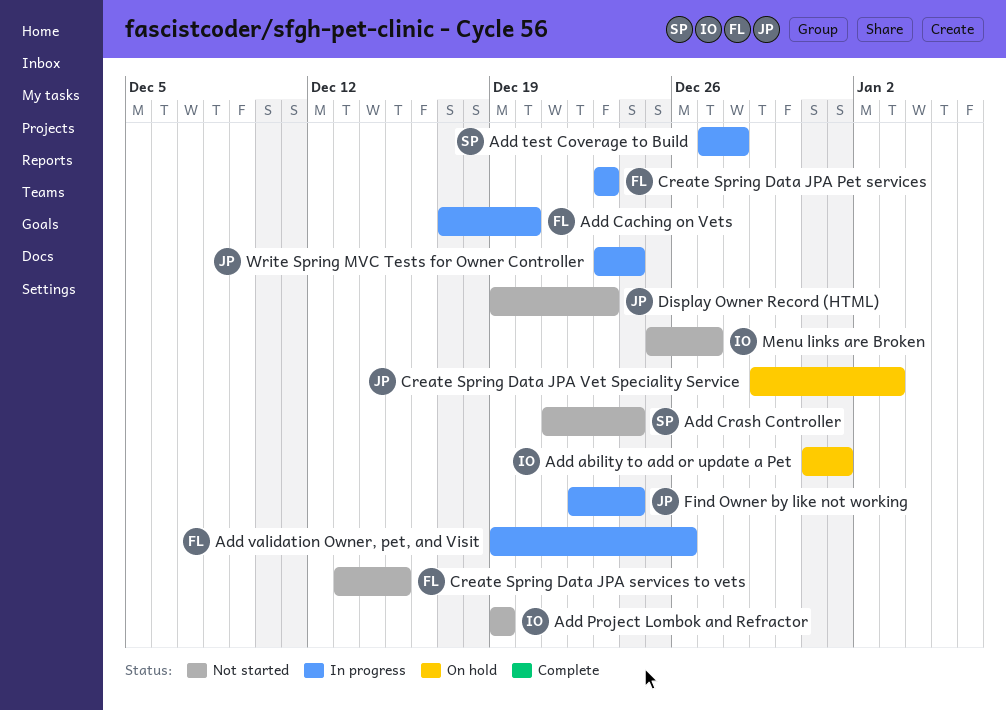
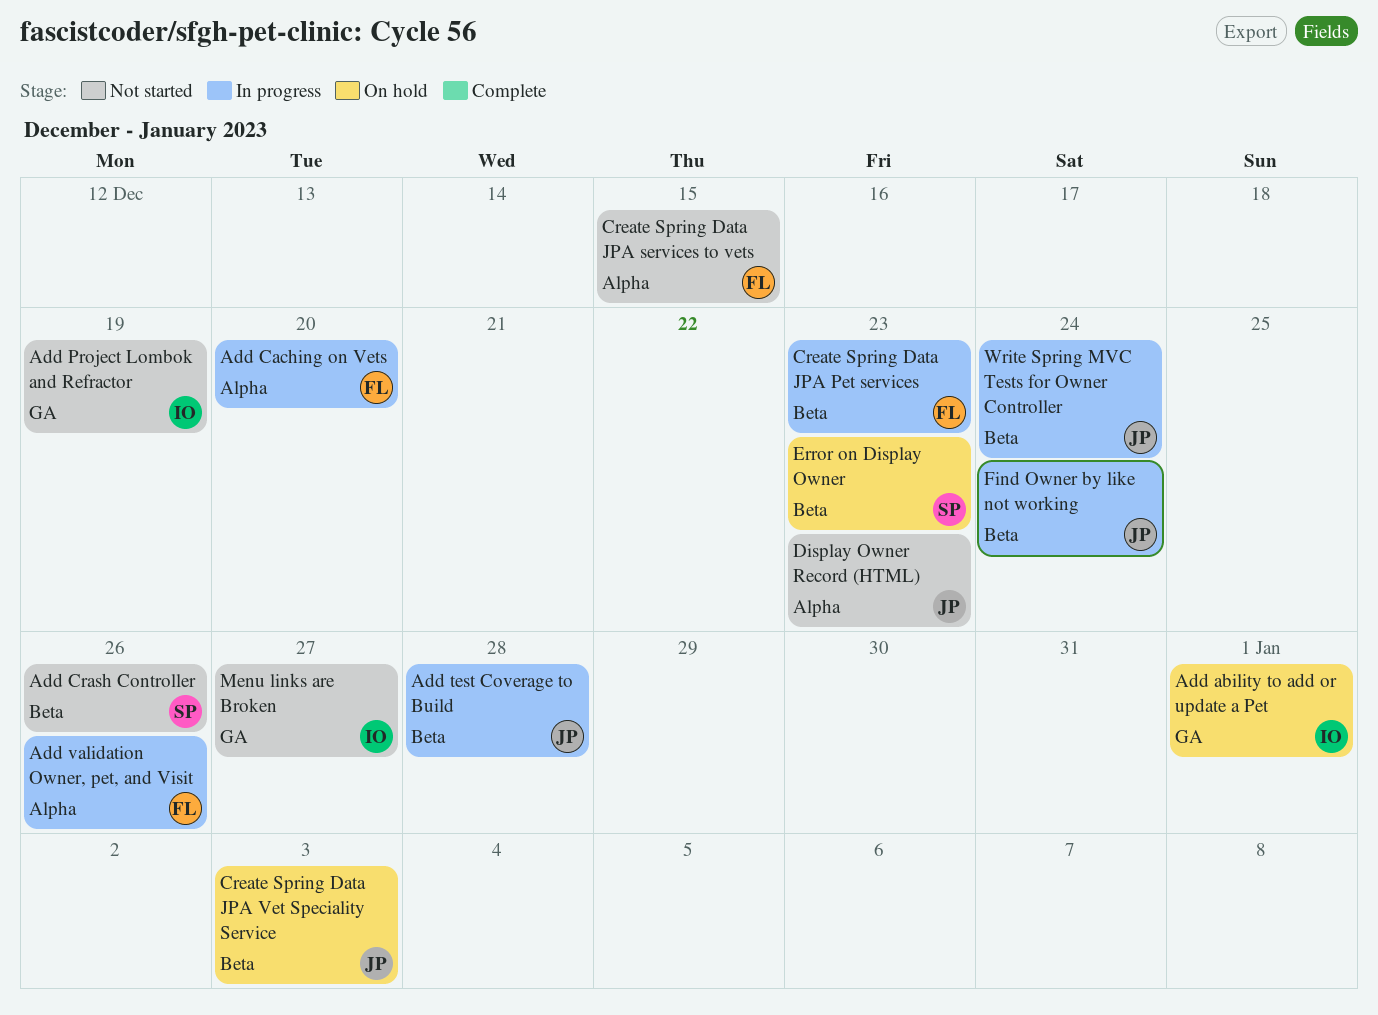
Add Crash Controller, due: Dec 24 -> Dec 26
Add test Coverage to Build, owner: SP -> JP
Error on Display Owner: none -> present

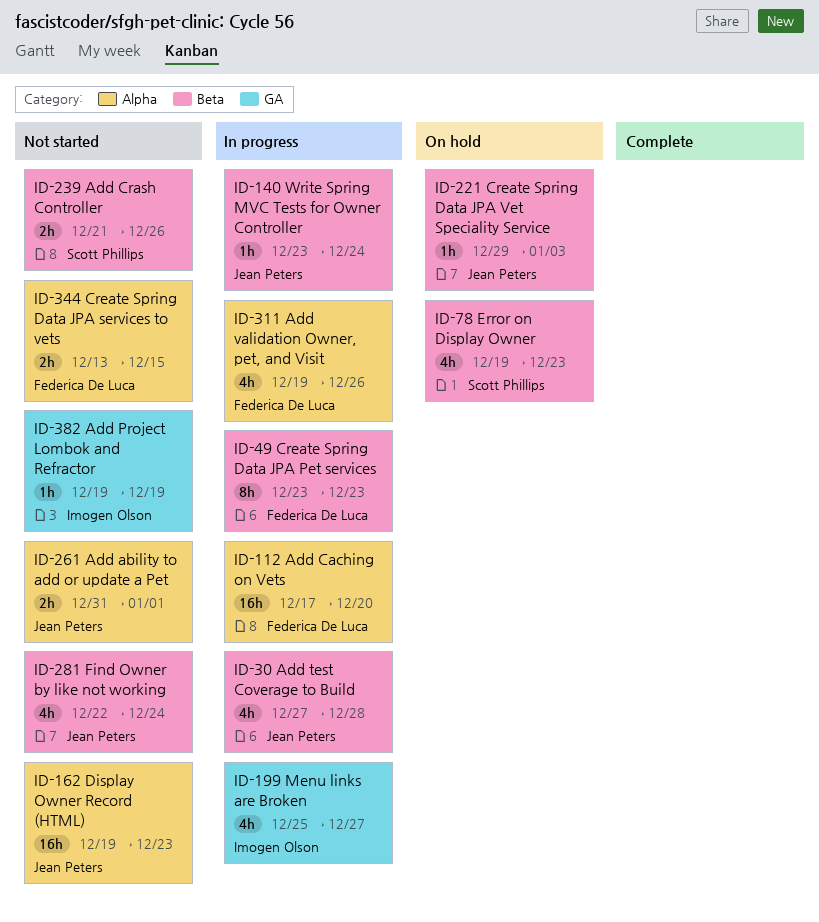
Add ability to add or update a Pet, status: On hold -> Not started
Add ability to add or update a Pet, owner: Imogen Olson -> Jean Peters
Add ability to add or update a Pet, label: GA -> Alpha
Find Owner by like not working, status: In progress -> Not started
Menu links are Broken, status: Not started -> In progress

